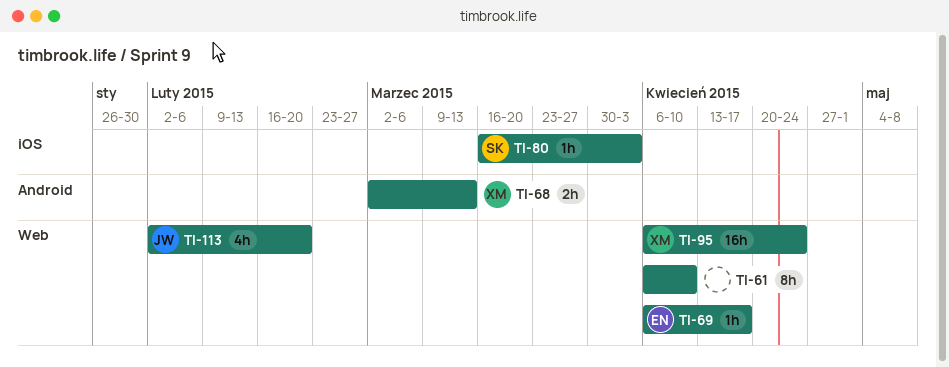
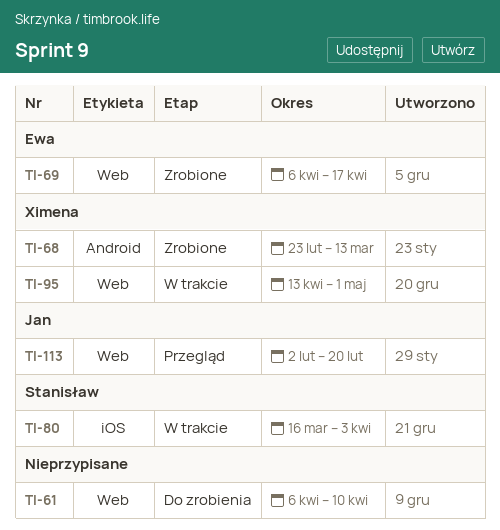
TI-68, start: Mar 2 -> Feb 23
TI-95, start: Apr 6 -> Apr 13
TI-95, due: Apr 24 -> May 1

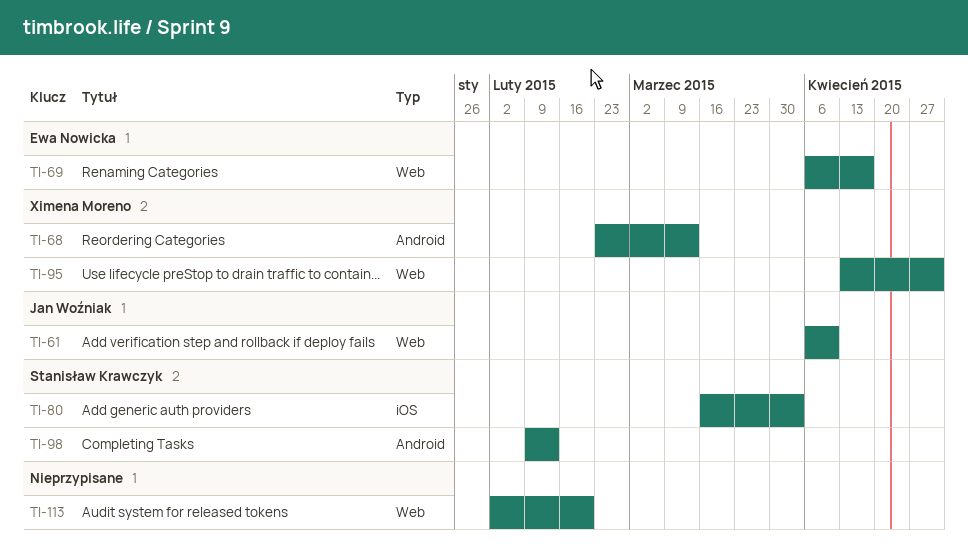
TI-61, owner: none -> Jan Woźniak
TI-98: none -> present
TI-113, owner: Jan Woźniak -> none

